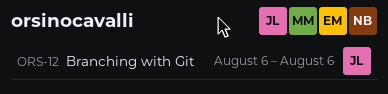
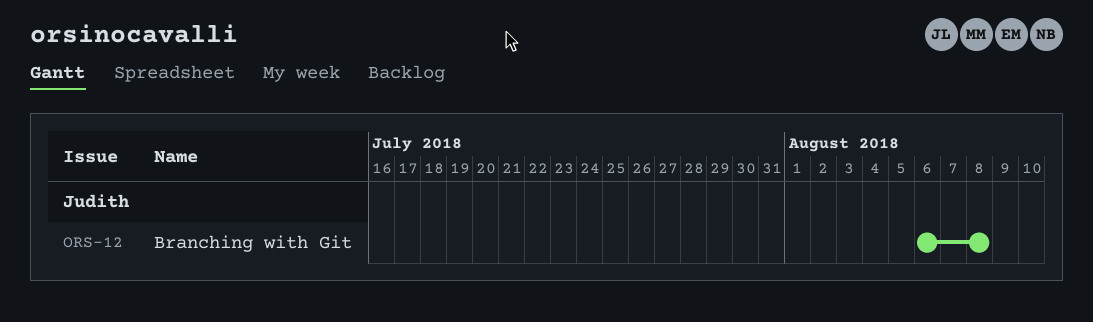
ORS-12, due: Aug 6 -> Aug 8

